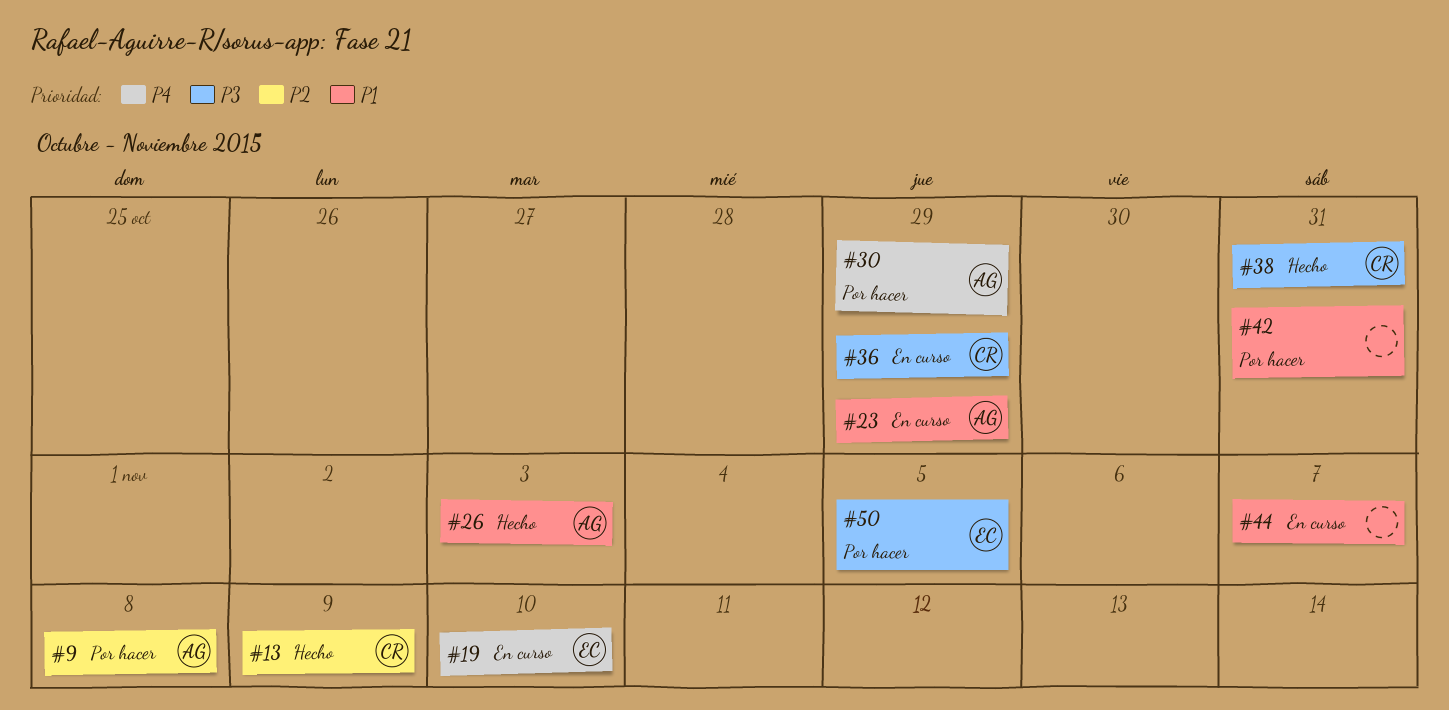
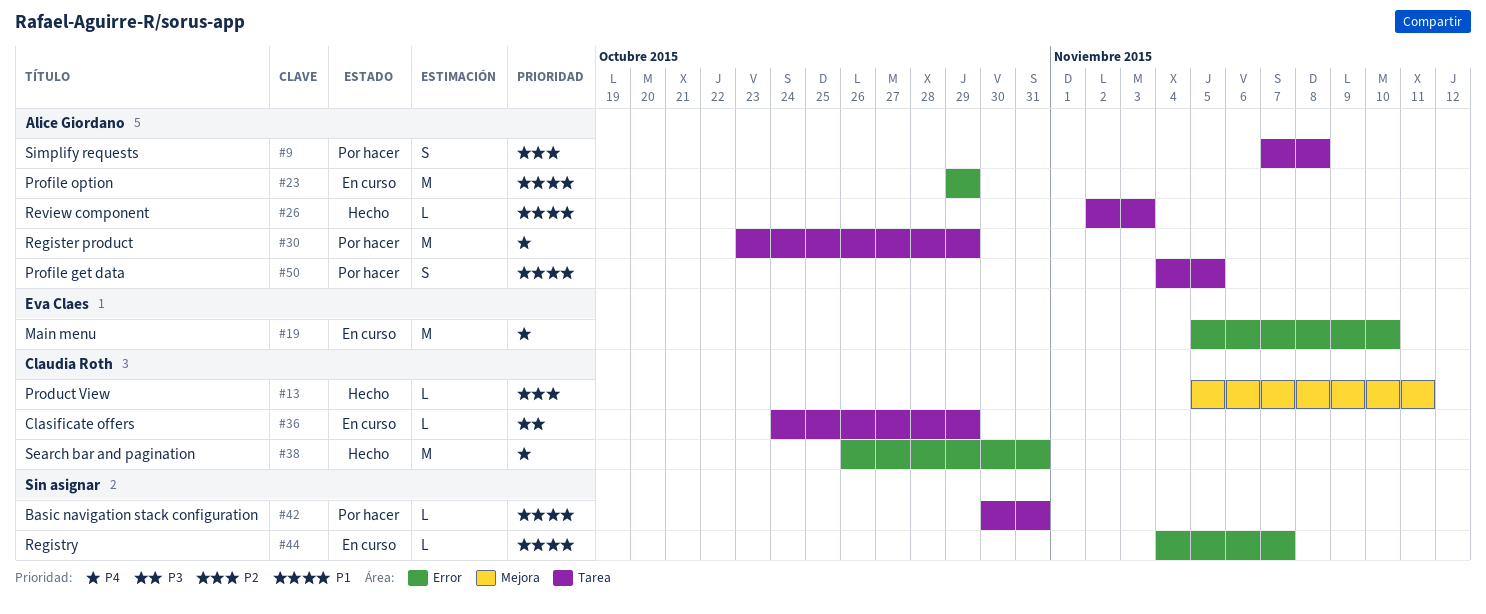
#13, due: Nov 9 -> Nov 11
#38, priority: P3 -> P4
#50, owner: Eva Claes -> Alice Giordano
#50, priority: P3 -> P1

